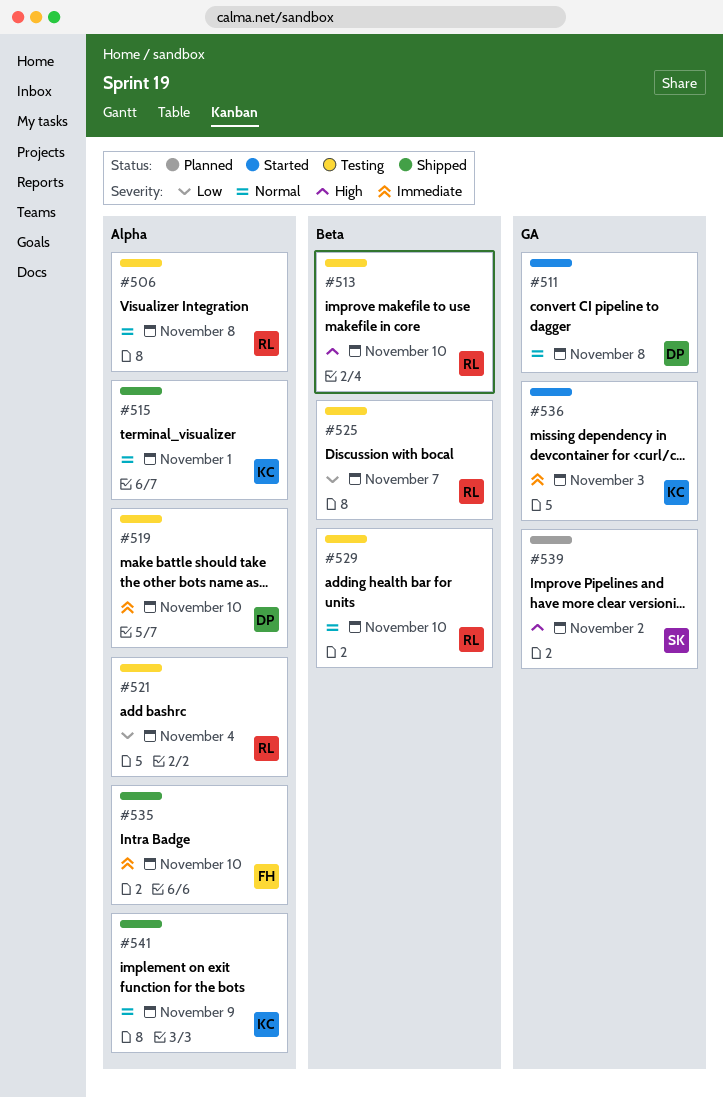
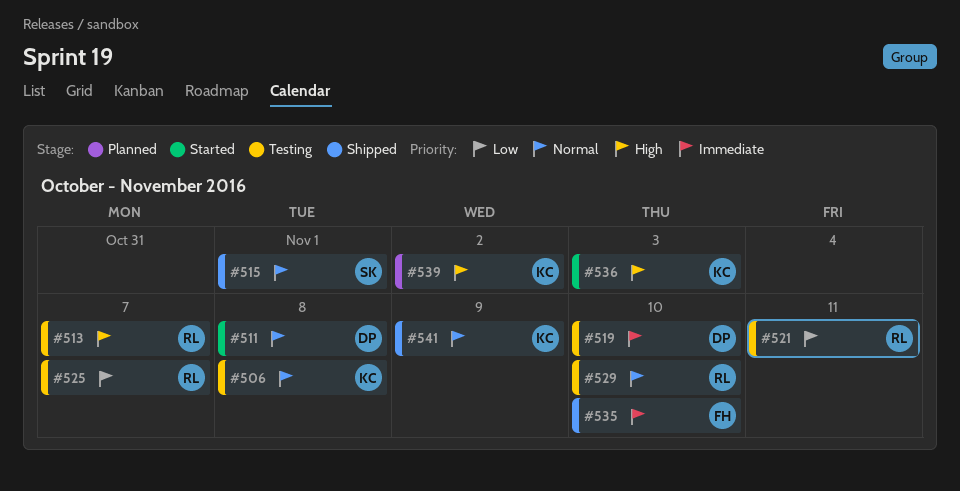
#506, owner: RL -> KC
#513, due: Nov 10 -> Nov 7
#515, owner: KC -> SK
#521, due: Nov 4 -> Nov 11
#536, priority: Immediate -> High
#539, owner: SK -> KC

